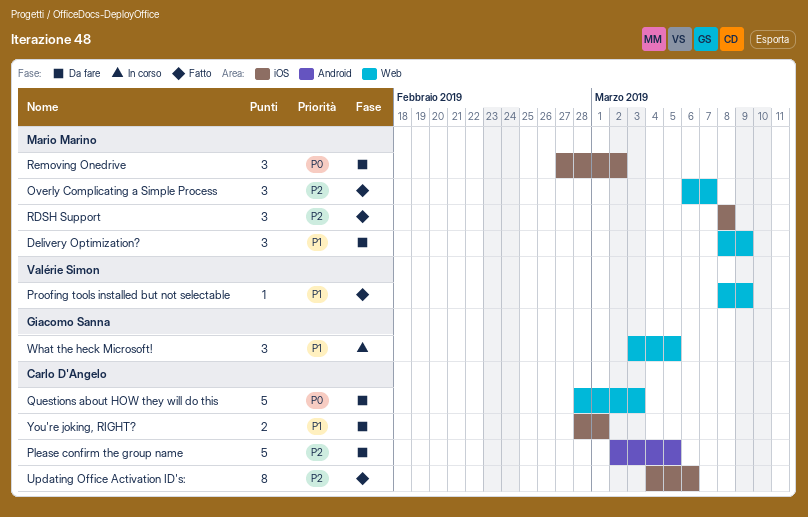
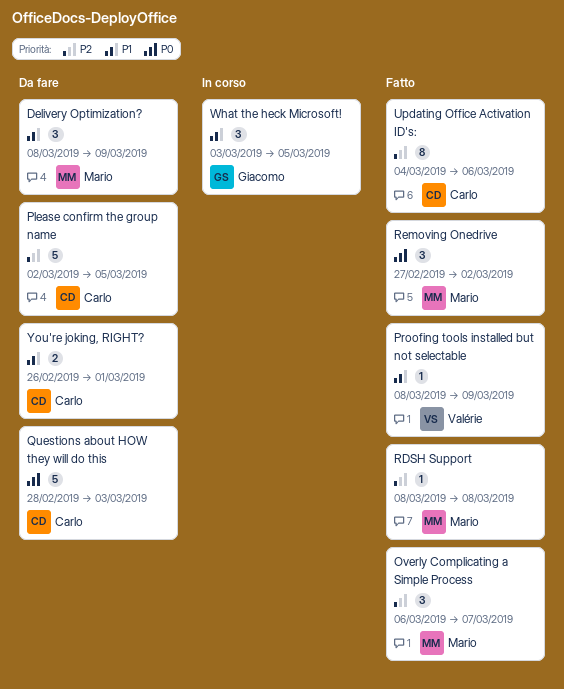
RDSH Support, estimate: 3 -> 1
Removing Onedrive, status: Da fare -> Fatto
You're joking, RIGHT?, start: Feb 28 -> Feb 26

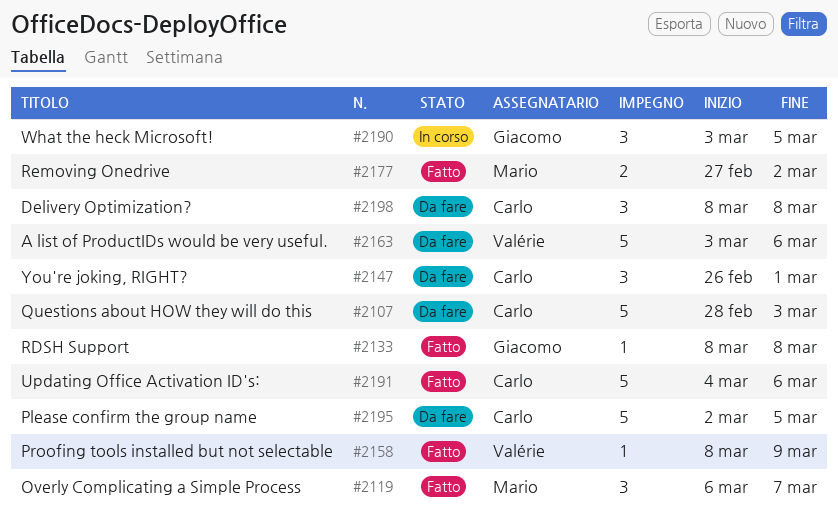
A list of ProductIDs would be very useful.: none -> present
Delivery Optimization?, owner: Mario -> Carlo
Delivery Optimization?, due: Mar 9 -> Mar 8
RDSH Support, owner: Mario -> Giacomo
Removing Onedrive, estimate: 3 -> 2
Updating Office Activation ID's:, estimate: 8 -> 5
You're joking, RIGHT?, estimate: 2 -> 3

